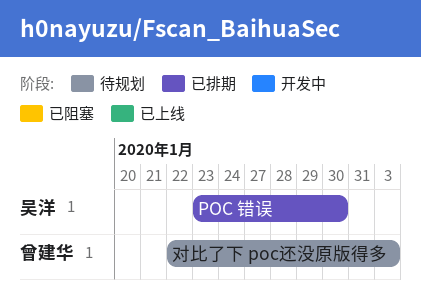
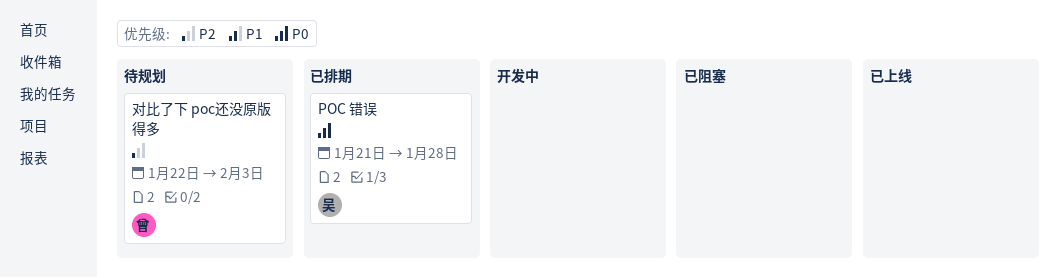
POC 错误, start: Jan 23 -> Jan 21
POC 错误, due: Jan 30 -> Jan 28

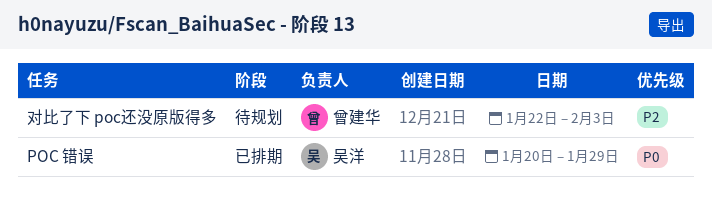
POC 错误, start: Jan 21 -> Jan 20
POC 错误, due: Jan 28 -> Jan 29

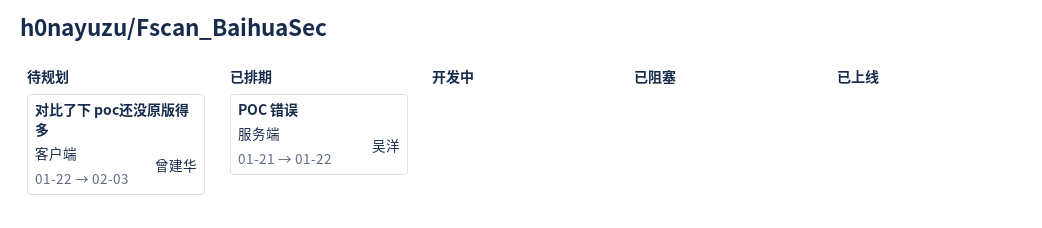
POC 错误, start: Jan 20 -> Jan 21
POC 错误, due: Jan 29 -> Jan 22

